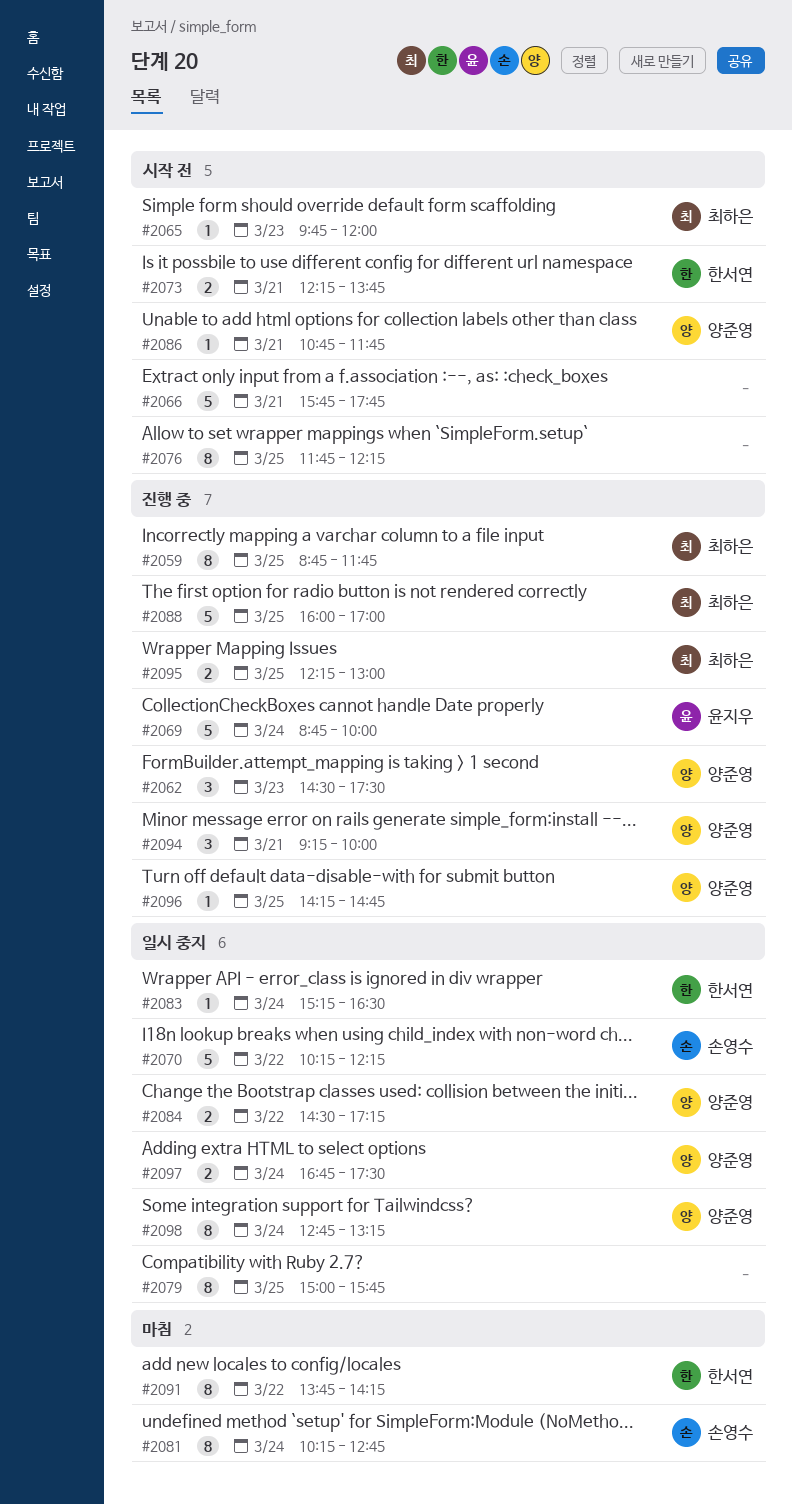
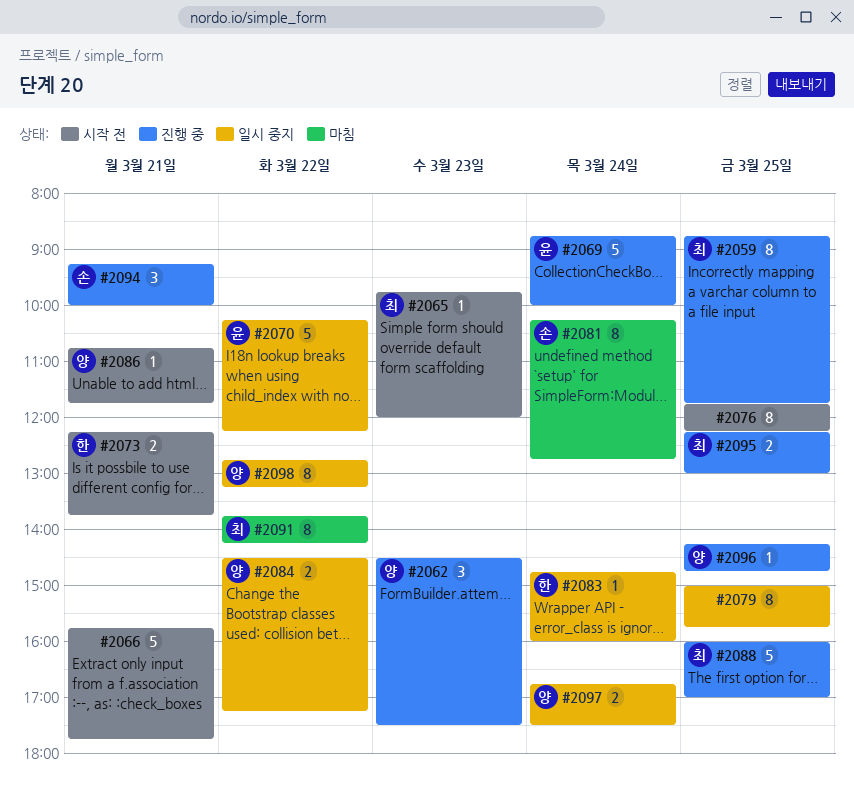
#2070, owner: 손영수 -> 윤지우
#2083, begins: 15:15 -> 14:45
#2083, ends: 16:30 -> 16:00
#2091, owner: 한서연 -> 최하은
#2094, owner: 양준영 -> 손영수
#2098, day: Mar 24 -> Mar 22

